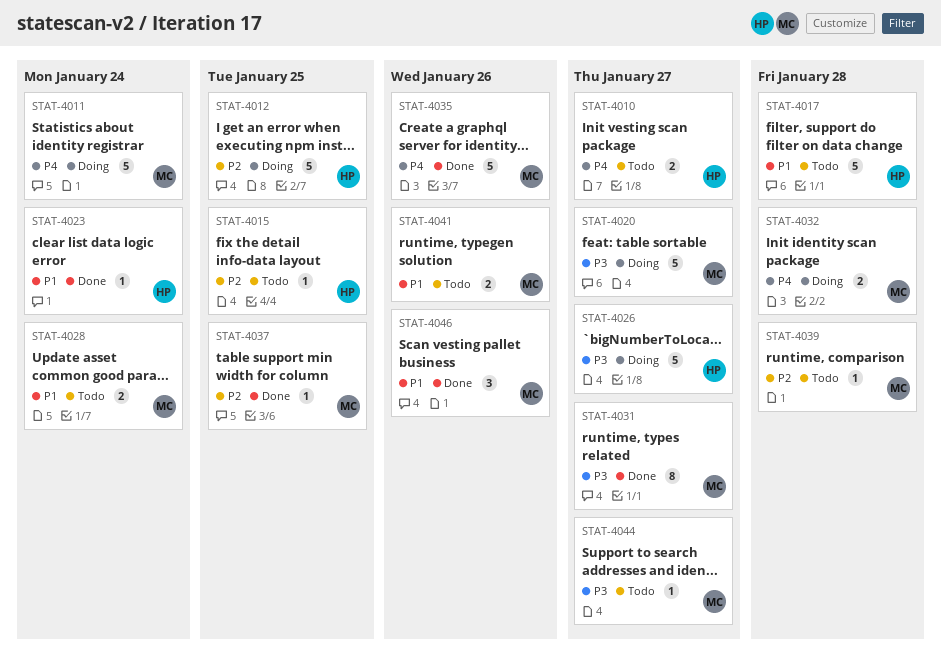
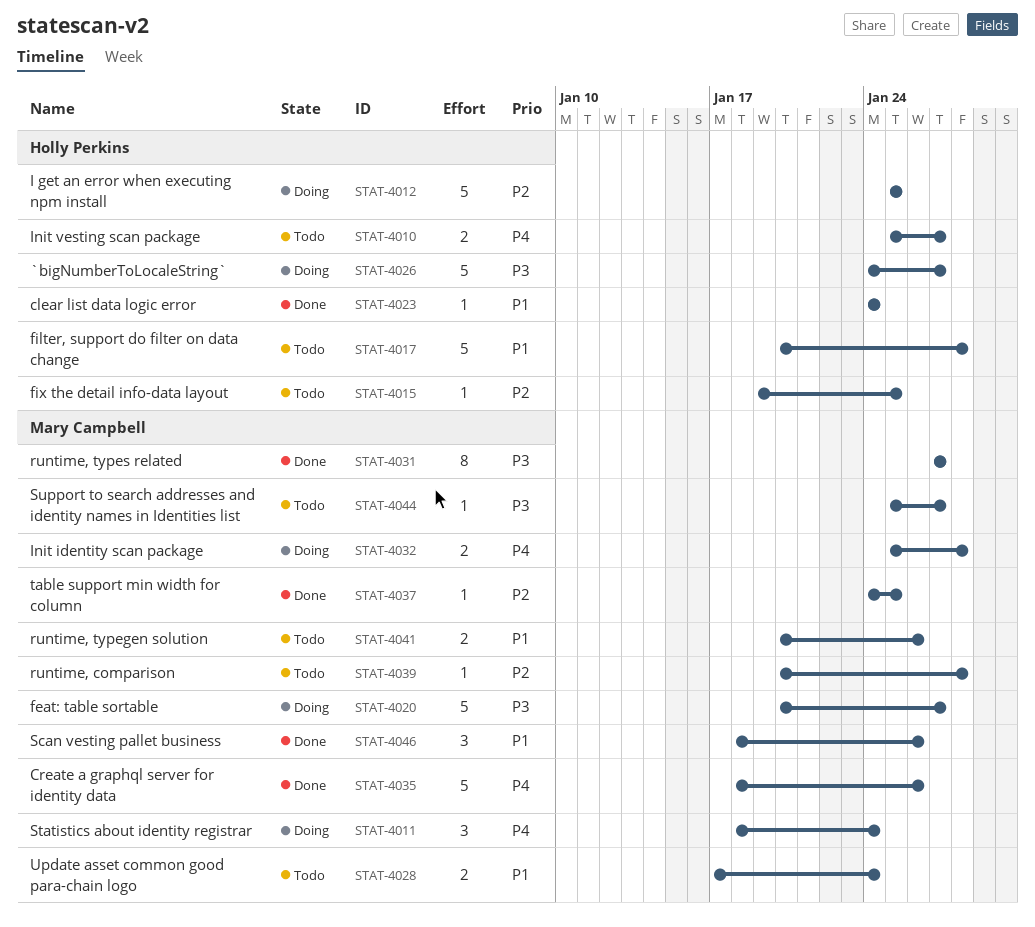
STAT-4011, estimate: 5 -> 3

